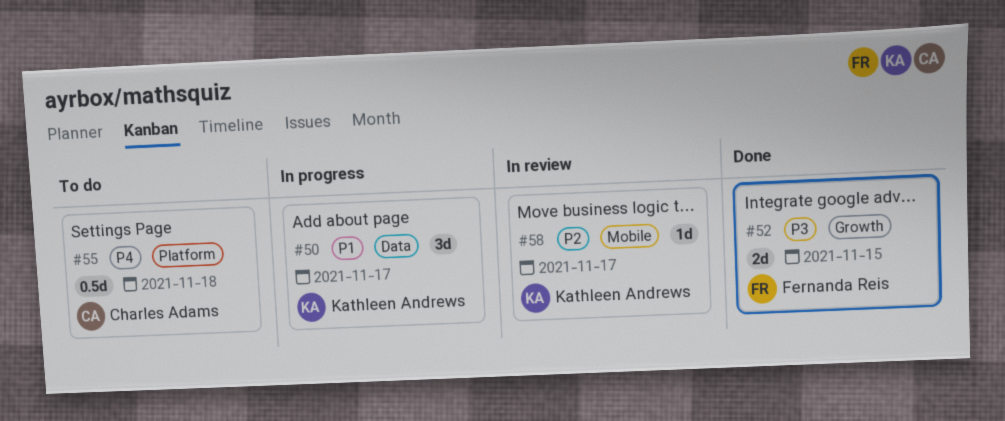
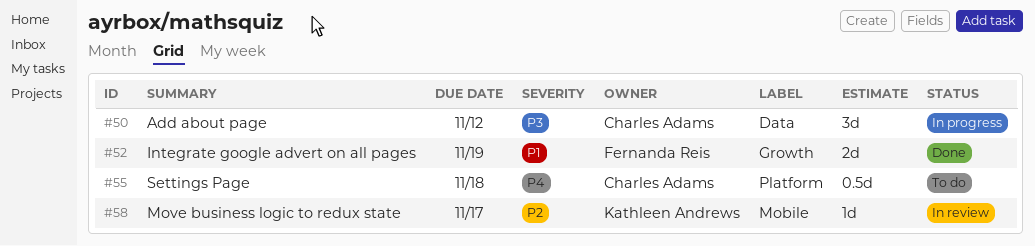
#50, owner: Kathleen Andrews -> Charles Adams
#50, priority: P1 -> P3
#50, due: Nov 17 -> Nov 12
#52, priority: P3 -> P1
#52, due: Nov 15 -> Nov 19

